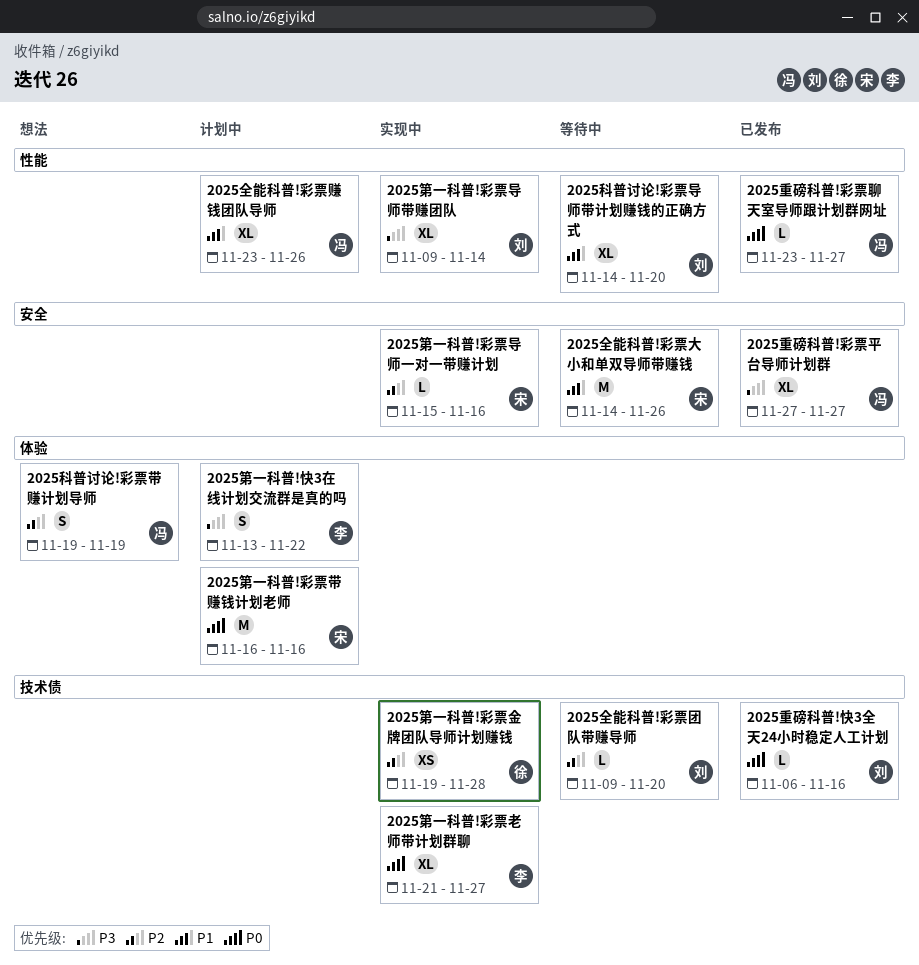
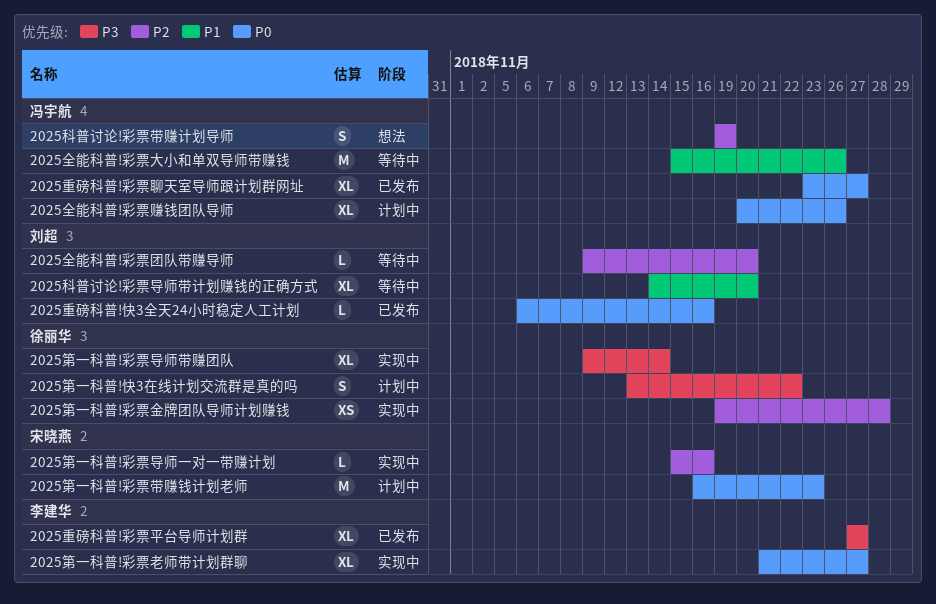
2025全能科普!彩票大小和单双导师带赚钱, owner: 宋晓燕 -> 冯宇航
2025全能科普!彩票大小和单双导师带赚钱, start: Nov 14 -> Nov 15
2025全能科普!彩票赚钱团队导师, priority: P1 -> P0
2025全能科普!彩票赚钱团队导师, start: Nov 23 -> Nov 20
2025第一科普!彩票导师带赚团队, owner: 刘超 -> 徐丽华
2025第一科普!彩票带赚钱计划老师, due: Nov 16 -> Nov 23
2025第一科普!快3在线计划交流群是真的吗, owner: 李建华 -> 徐丽华
2025重磅科普!彩票平台导师计划群, owner: 冯宇航 -> 李建华
2025重磅科普!彩票聊天室导师跟计划群网址, estimate: L -> XL

